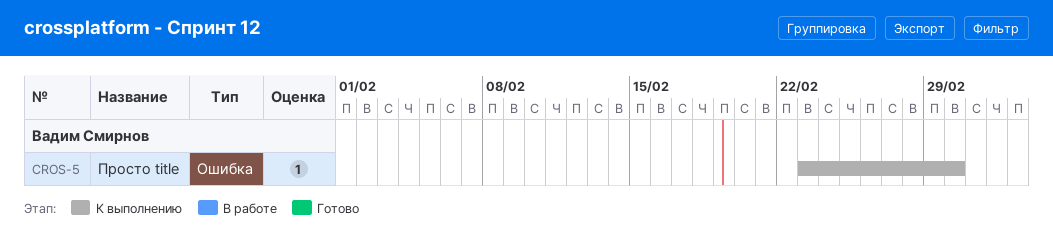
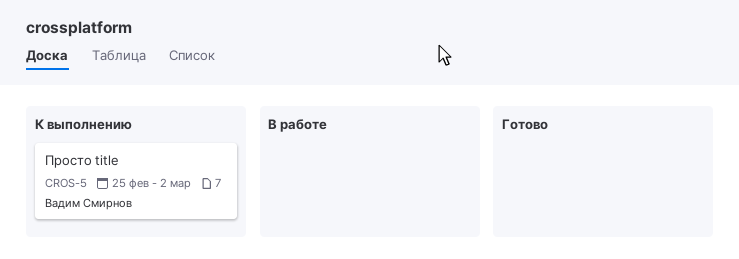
CROS-5, start: Feb 23 -> Feb 25
CROS-5, due: Mar 1 -> Mar 2

